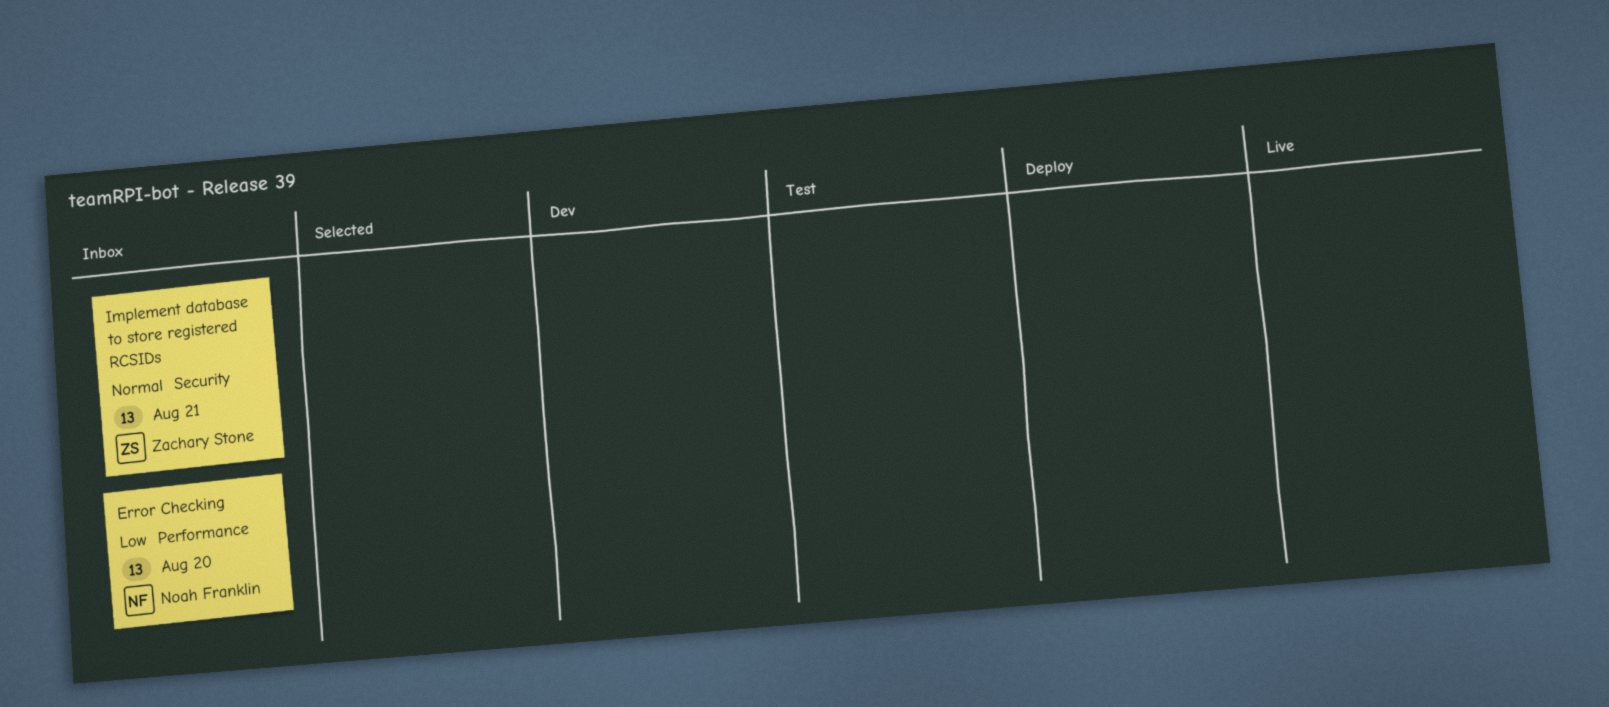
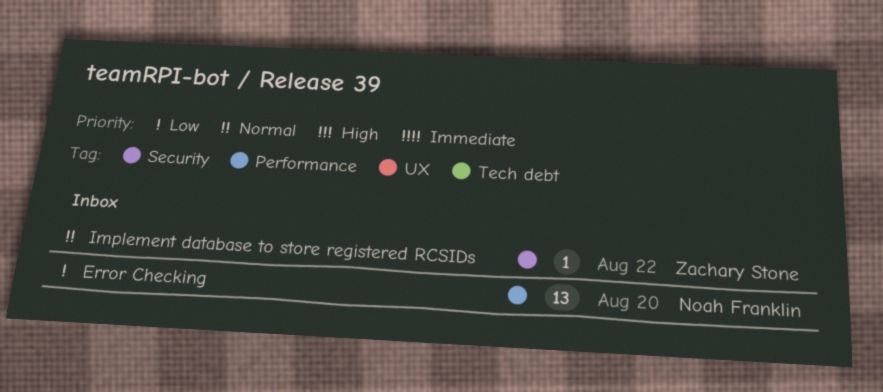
Implement database to store registered RCSIDs, estimate: 13 -> 1
Implement database to store registered RCSIDs, due: Aug 21 -> Aug 22

